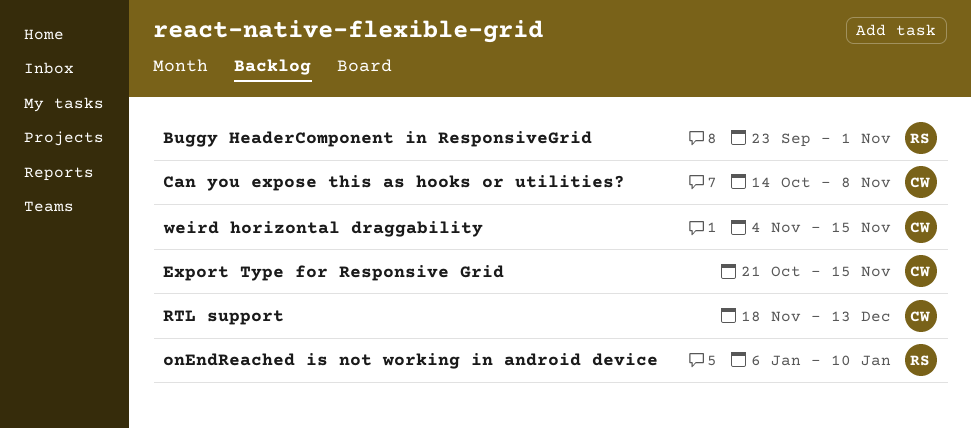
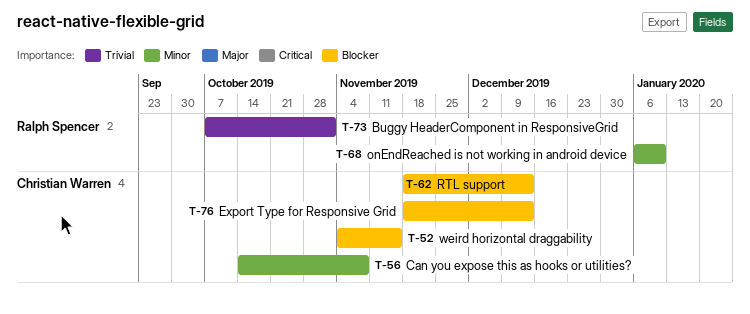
Buggy HeaderComponent in ResponsiveGrid, start: Sep 23 -> Oct 7
Export Type for Responsive Grid, start: Oct 21 -> Nov 18
Export Type for Responsive Grid, due: Nov 15 -> Dec 13

